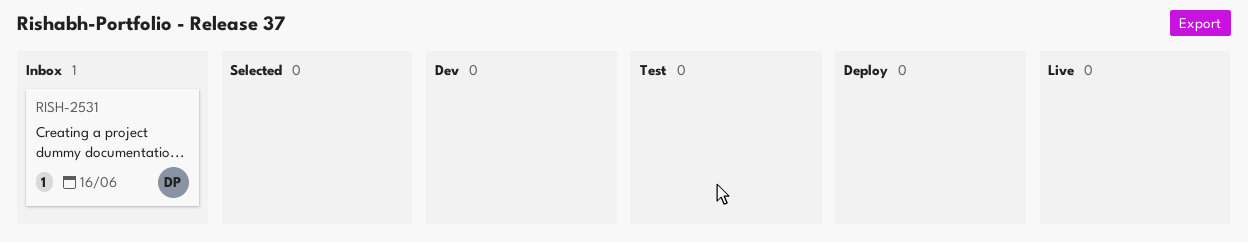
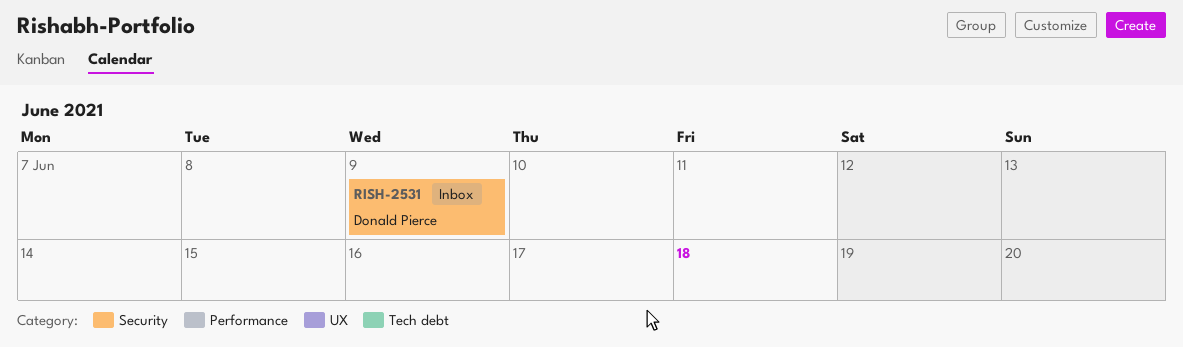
RISH-2531, due: Jun 16 -> Jun 9

